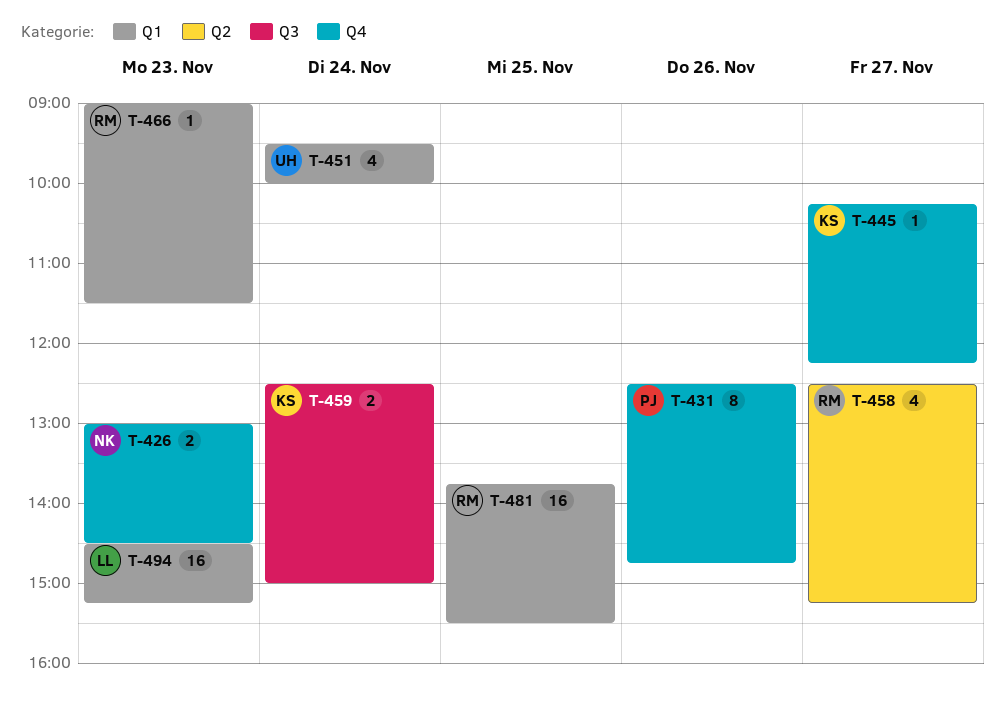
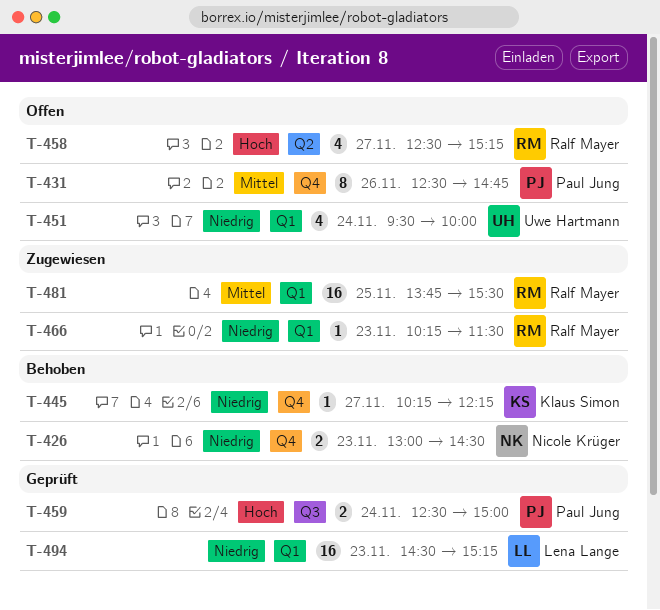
T-459, owner: Klaus Simon -> Paul Jung
T-466, begins: 09:00 -> 10:15

